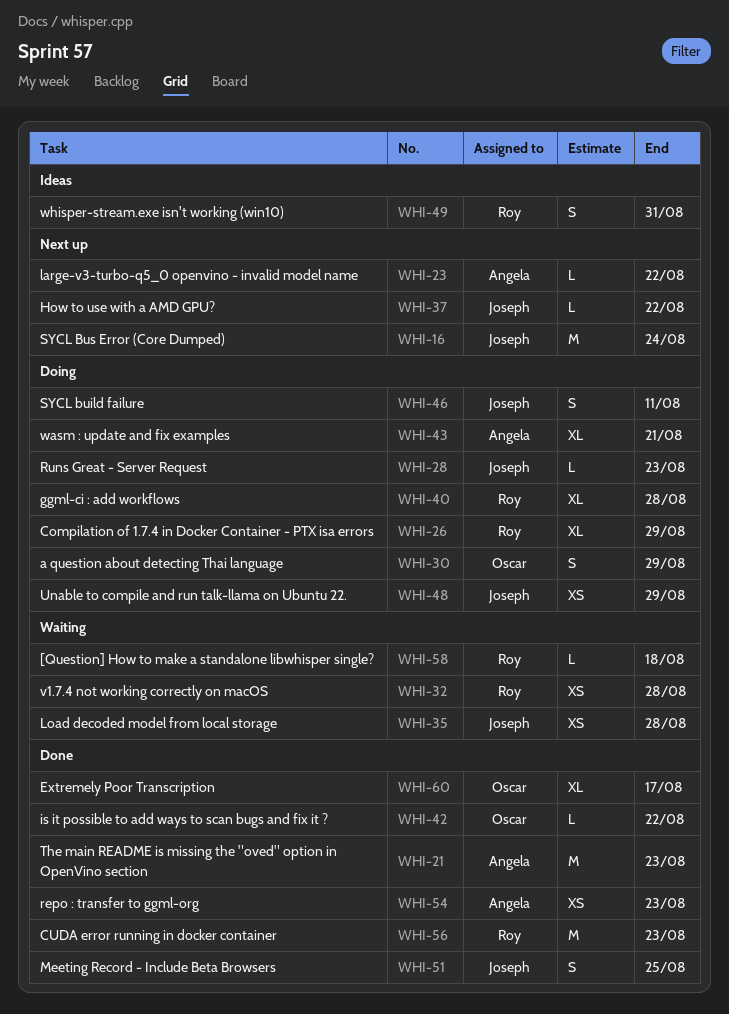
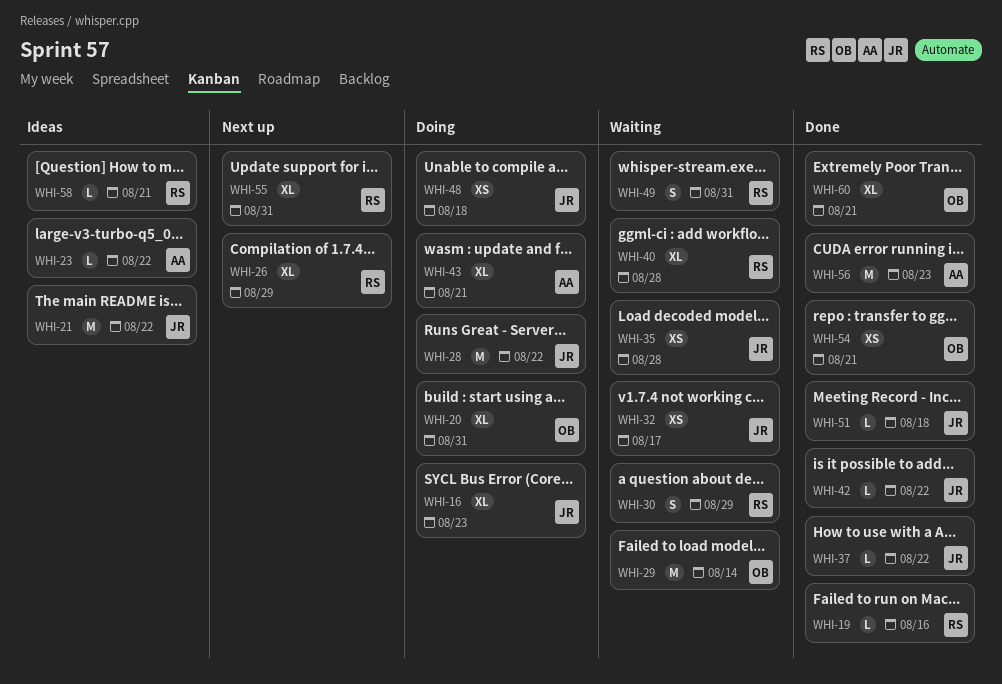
WHI-16, status: Next up -> Doing
WHI-16, estimate: M -> XL
WHI-16, due: Aug 24 -> Aug 23
WHI-19: none -> present
WHI-20: none -> present
WHI-21, status: Done -> Ideas
WHI-21, owner: Angela -> Joseph
WHI-21, due: Aug 23 -> Aug 22
WHI-23, status: Next up -> Ideas
WHI-26, status: Doing -> Next up
WHI-28, estimate: L -> M
WHI-28, due: Aug 23 -> Aug 22
WHI-29: none -> present
WHI-30, status: Doing -> Waiting
WHI-30, owner: Oscar -> Roy
WHI-32, owner: Roy -> Joseph
WHI-32, due: Aug 28 -> Aug 17
WHI-37, status: Next up -> Done
WHI-40, status: Doing -> Waiting
WHI-42, owner: Oscar -> Joseph
WHI-46: present -> none
WHI-48, due: Aug 29 -> Aug 18
WHI-49, status: Ideas -> Waiting
WHI-51, estimate: S -> L
WHI-51, due: Aug 25 -> Aug 18
WHI-54, owner: Angela -> Oscar
WHI-54, due: Aug 23 -> Aug 21
WHI-55: none -> present
WHI-56, owner: Roy -> Angela
WHI-58, status: Waiting -> Ideas
WHI-58, due: Aug 18 -> Aug 21
WHI-60, due: Aug 17 -> Aug 21

